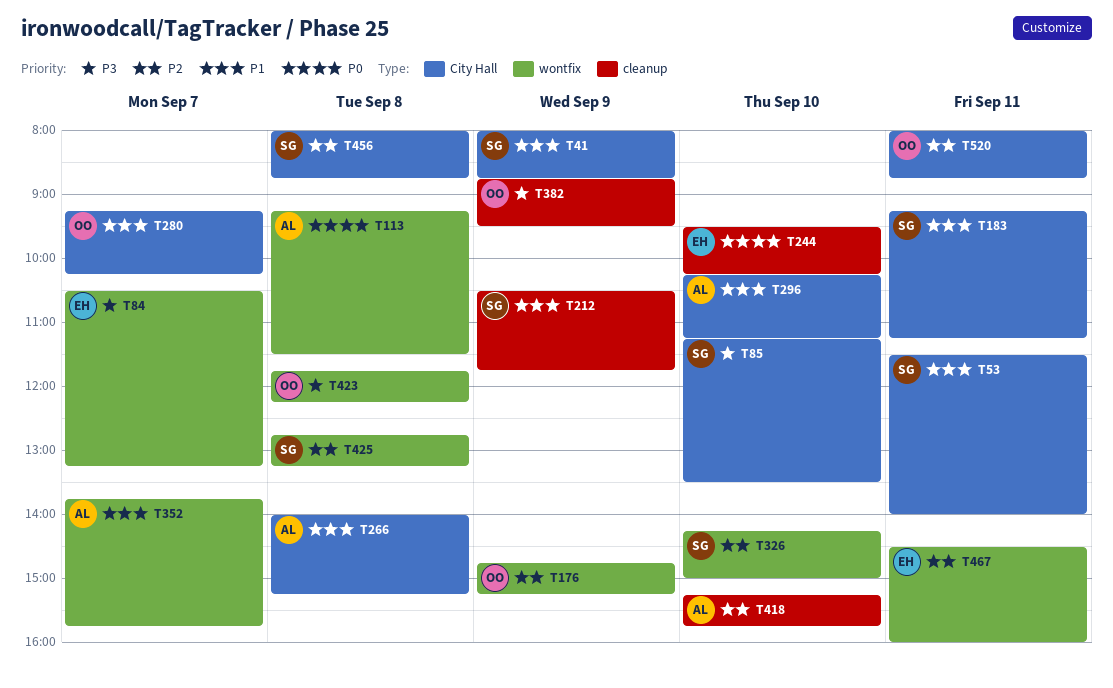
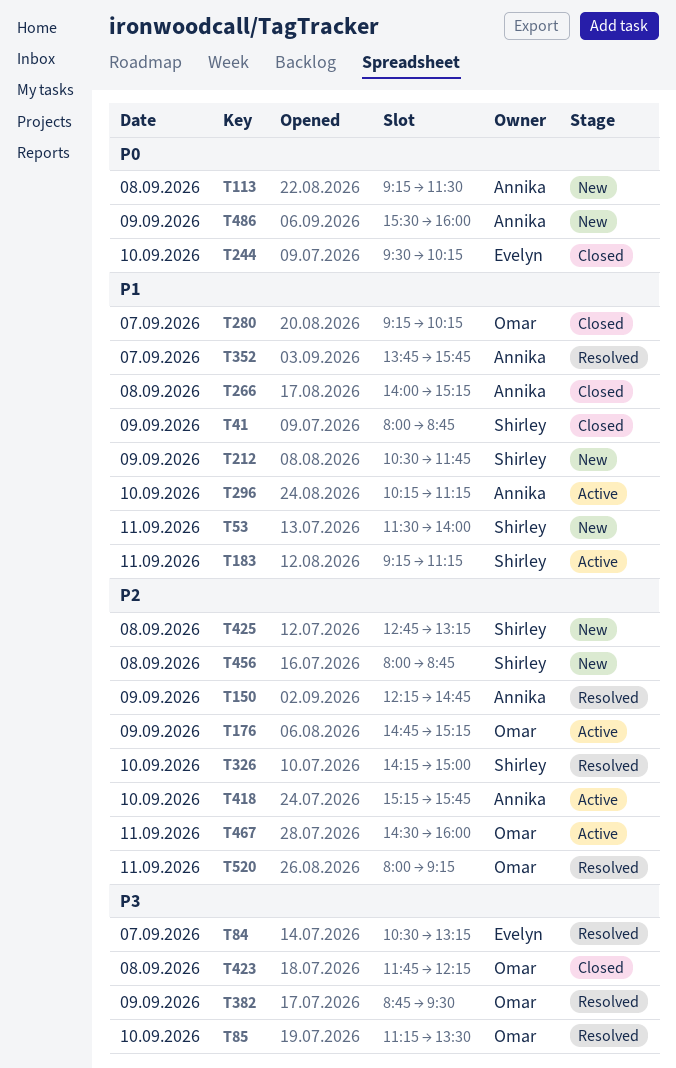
T85, owner: Shirley -> Omar
T150: none -> present
T467, owner: Evelyn -> Omar
T486: none -> present
T520, ends: 08:45 -> 09:15

